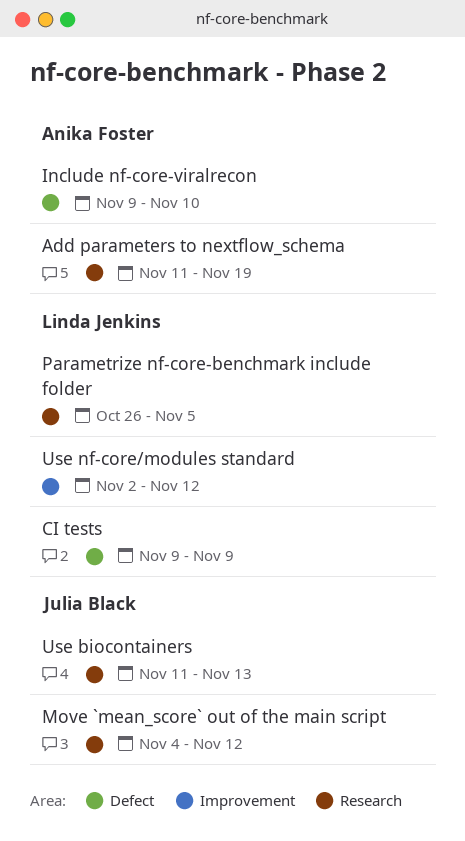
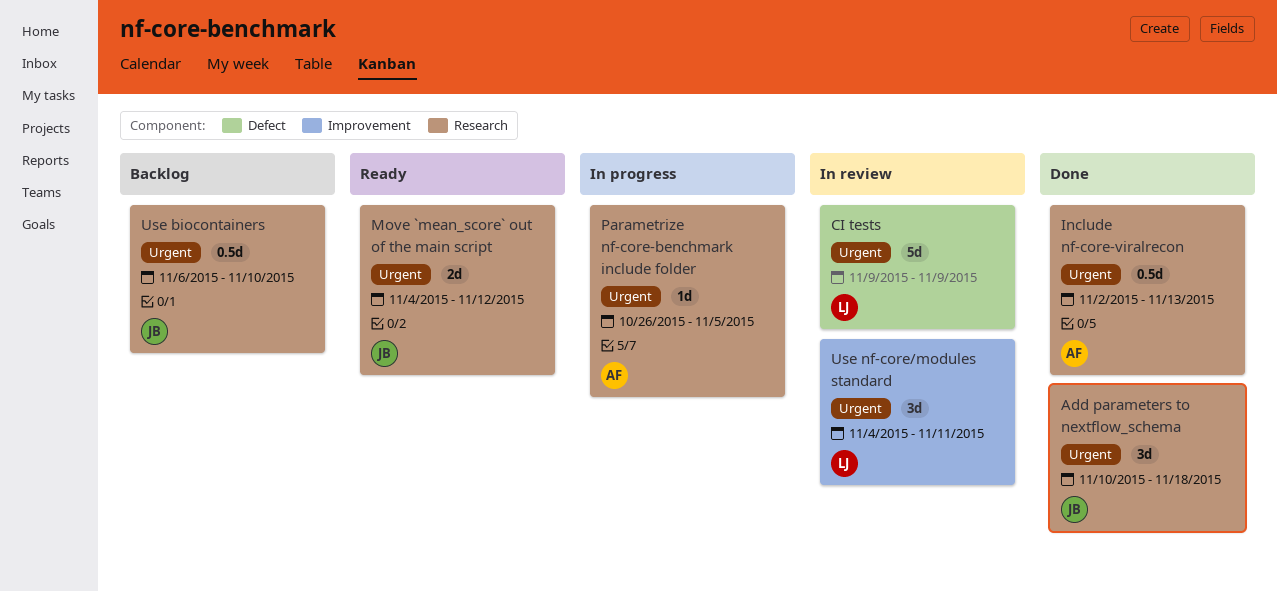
Add parameters to nextflow_schema, owner: Anika Foster -> Julia Black
Add parameters to nextflow_schema, start: Nov 11 -> Nov 10
Add parameters to nextflow_schema, due: Nov 19 -> Nov 18
Include nf-core-viralrecon, label: Defect -> Research
Include nf-core-viralrecon, start: Nov 9 -> Nov 2
Include nf-core-viralrecon, due: Nov 10 -> Nov 13
Parametrize nf-core-benchmark include folder, owner: Linda Jenkins -> Anika Foster
Use biocontainers, start: Nov 11 -> Nov 6
Use biocontainers, due: Nov 13 -> Nov 10
Use nf-core/modules standard, start: Nov 2 -> Nov 4
Use nf-core/modules standard, due: Nov 12 -> Nov 11

